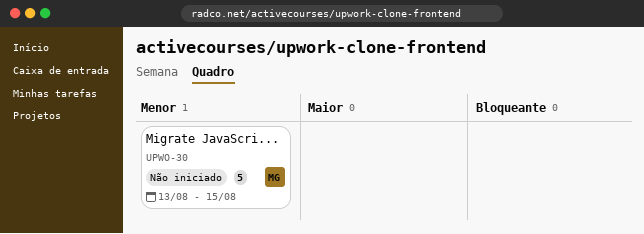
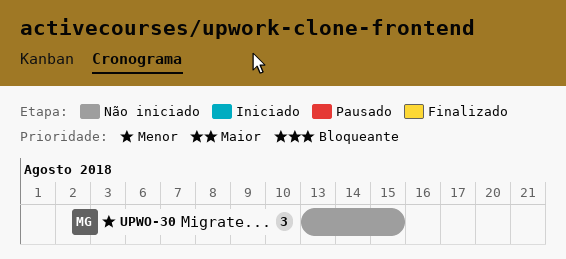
UPWO-30, estimate: 5 -> 3

